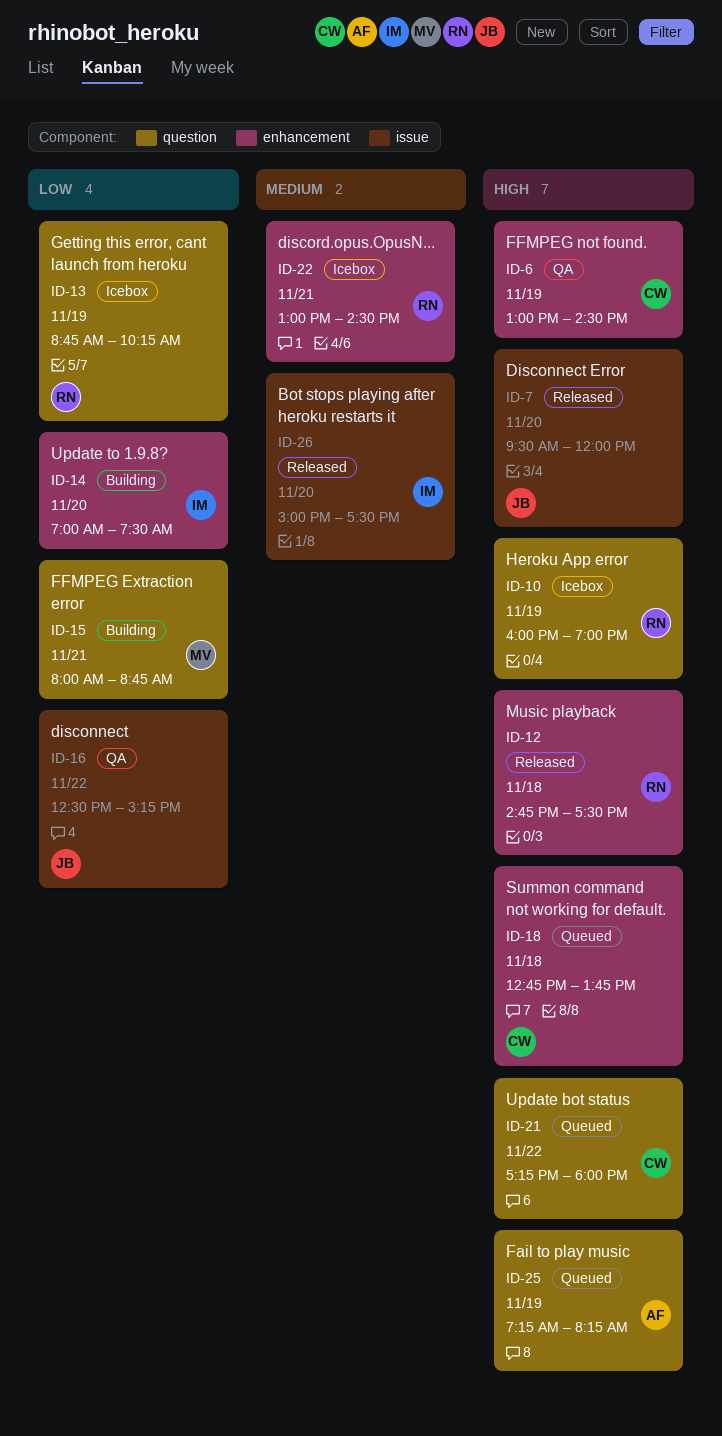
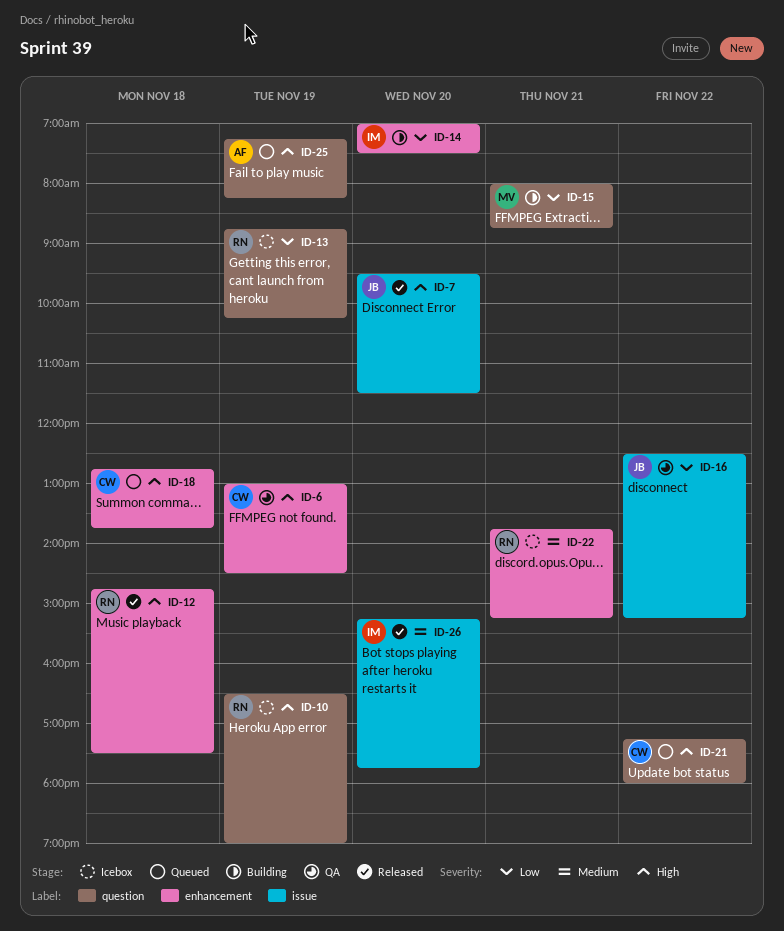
ID-7, ends: 12:00 -> 11:30
ID-10, begins: 16:00 -> 16:30
ID-22, begins: 13:00 -> 13:45
ID-22, ends: 14:30 -> 15:15
ID-26, begins: 15:00 -> 15:15
ID-26, ends: 17:30 -> 17:45

